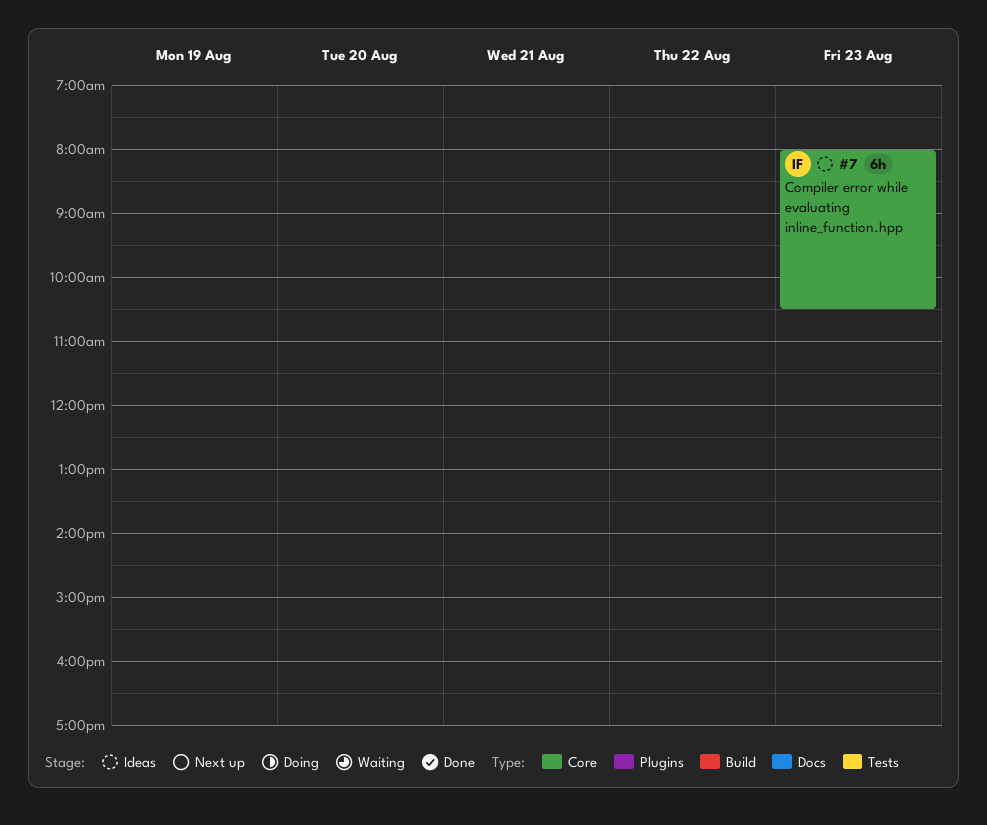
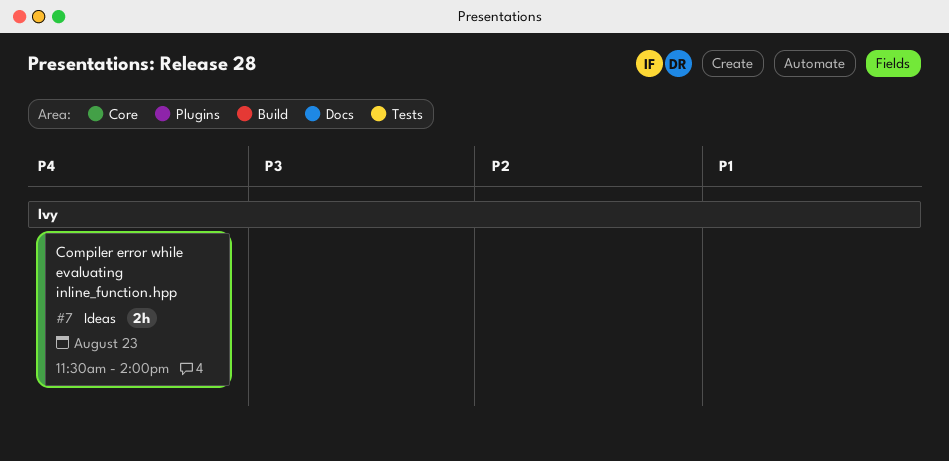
#7, estimate: 6h -> 2h
#7, begins: 08:00 -> 11:30
#7, ends: 10:30 -> 14:00

